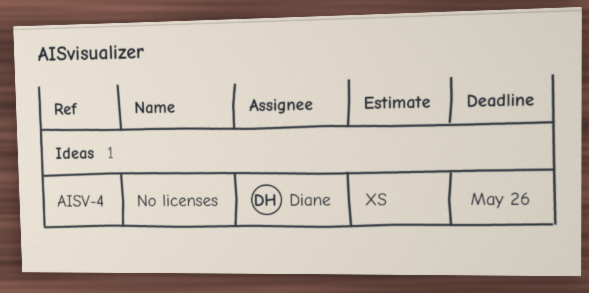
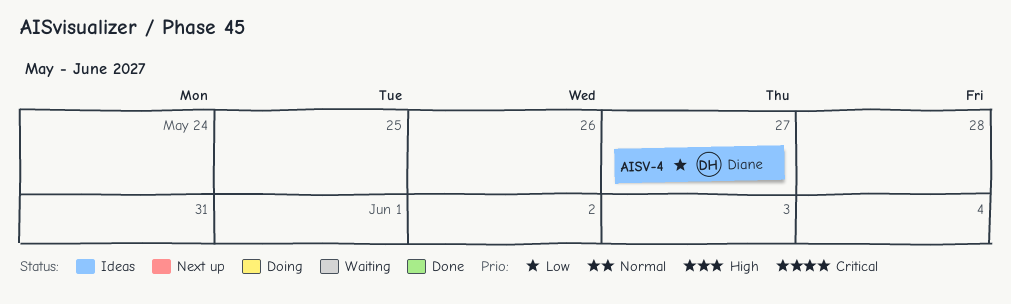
AISV-4, due: May 26 -> May 27

